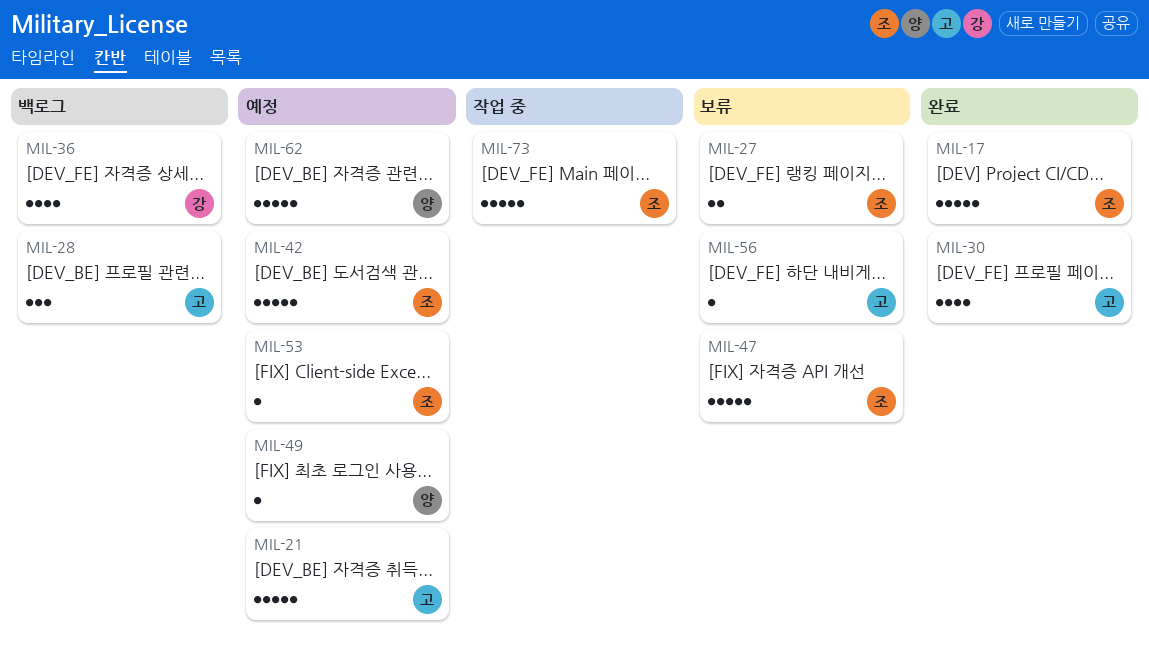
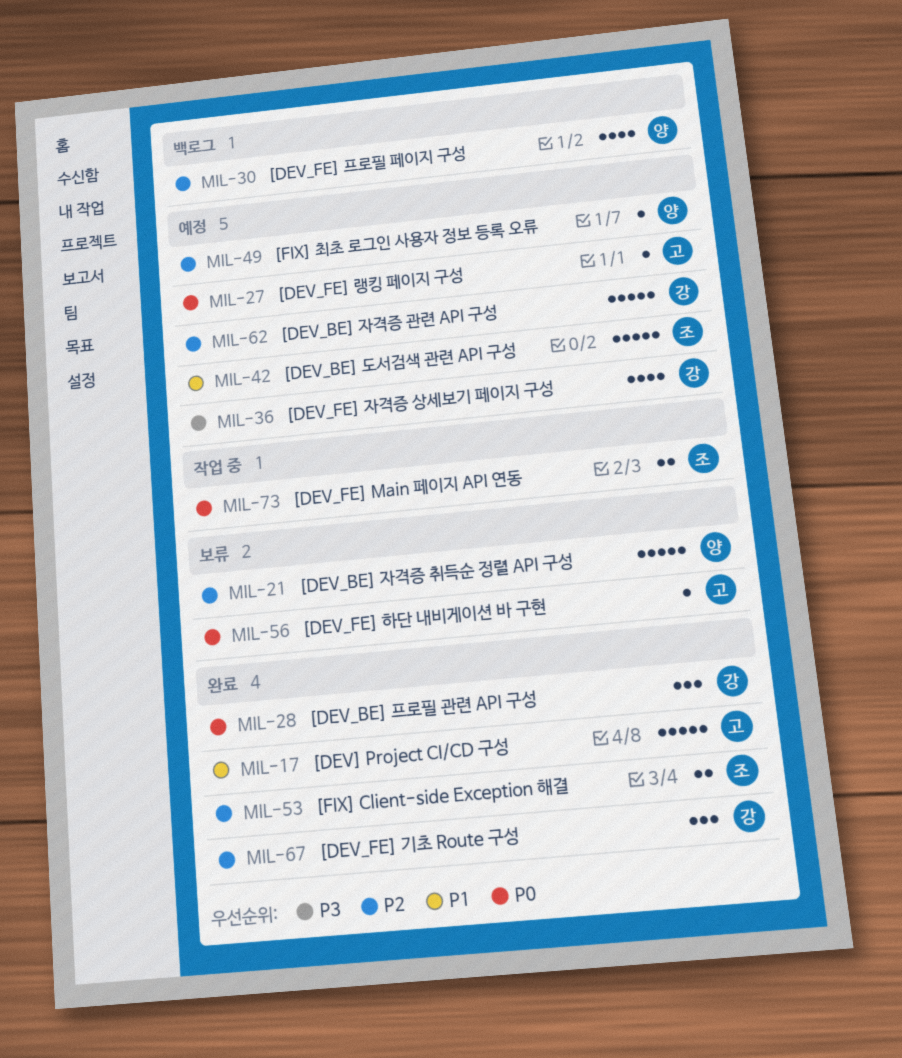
MIL-17, owner: 조 -> 고
MIL-21, status: 예정 -> 보류
MIL-21, owner: 고 -> 양
MIL-27, status: 보류 -> 예정
MIL-27, owner: 조 -> 고
MIL-27, estimate: 2 -> 1
MIL-28, status: 백로그 -> 완료
MIL-28, owner: 고 -> 강
MIL-30, status: 완료 -> 백로그
MIL-30, owner: 고 -> 양
MIL-36, status: 백로그 -> 예정
MIL-47: present -> none
MIL-53, status: 예정 -> 완료
MIL-53, estimate: 1 -> 2
MIL-62, owner: 양 -> 강
MIL-67: none -> present
MIL-73, estimate: 5 -> 2

